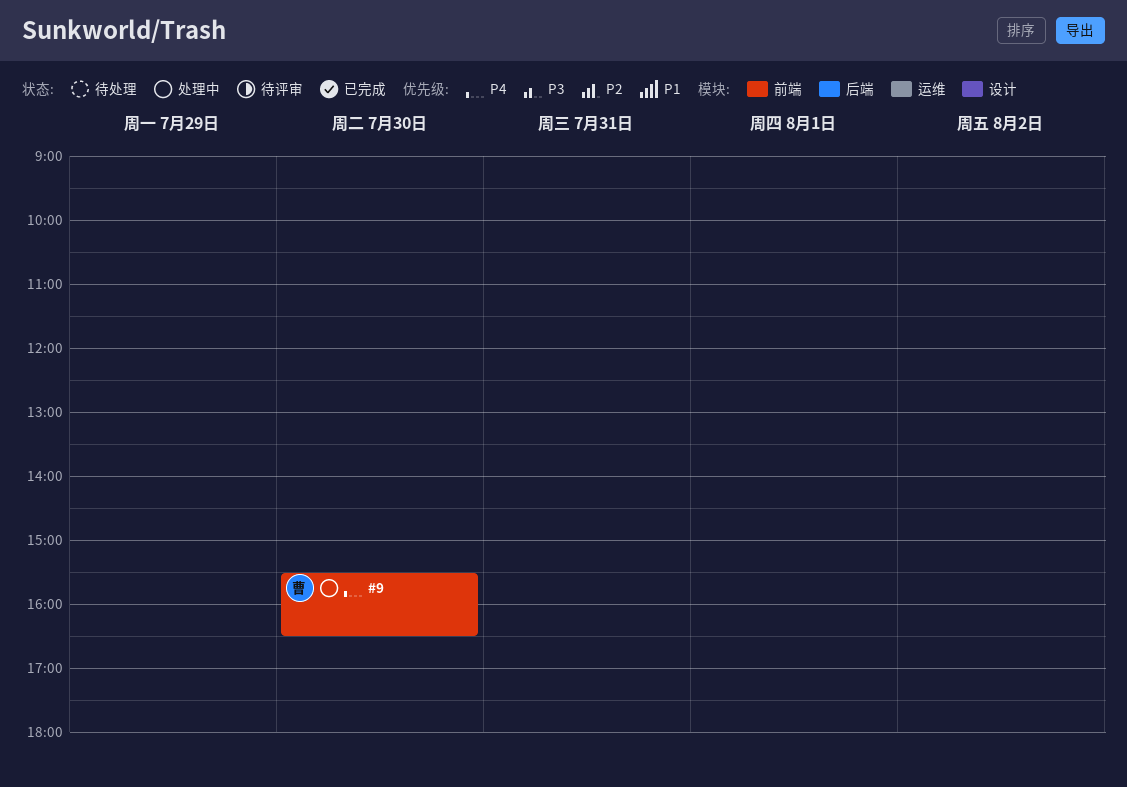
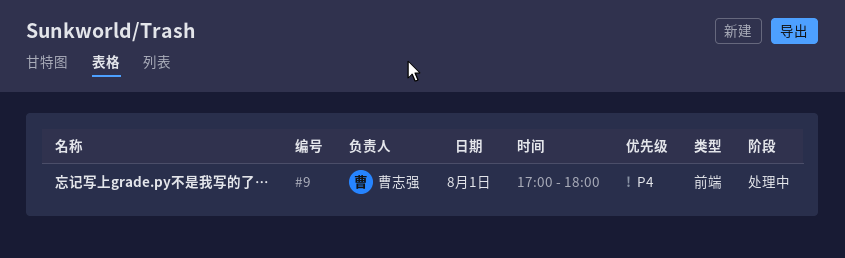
#9, day: Jul 30 -> Aug 1
#9, begins: 15:30 -> 17:00
#9, ends: 16:30 -> 18:00

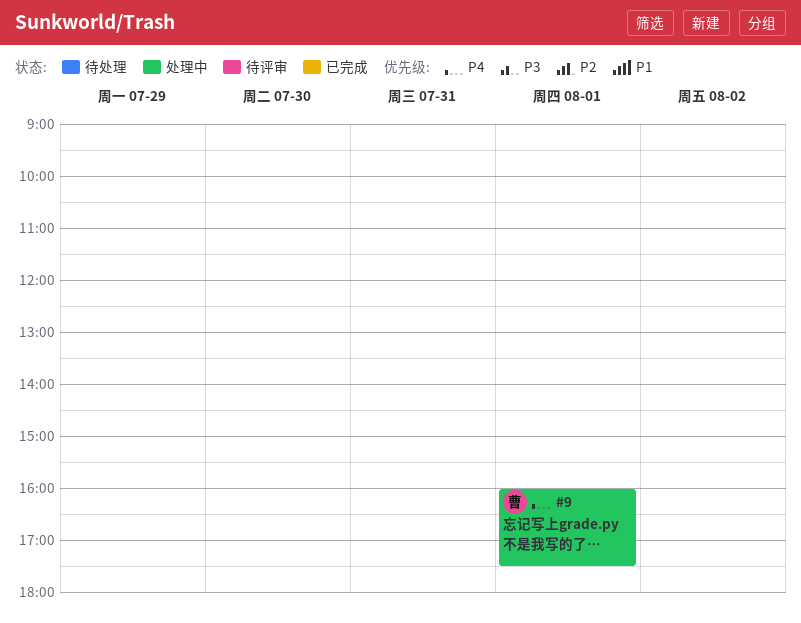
#9, begins: 17:00 -> 16:00
#9, ends: 18:00 -> 17:30

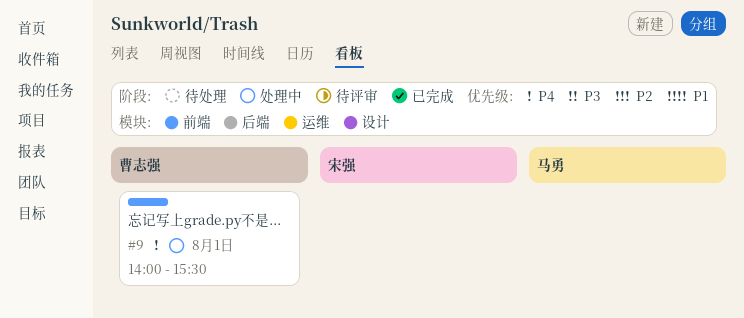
#9, begins: 16:00 -> 14:00
#9, ends: 17:30 -> 15:30

